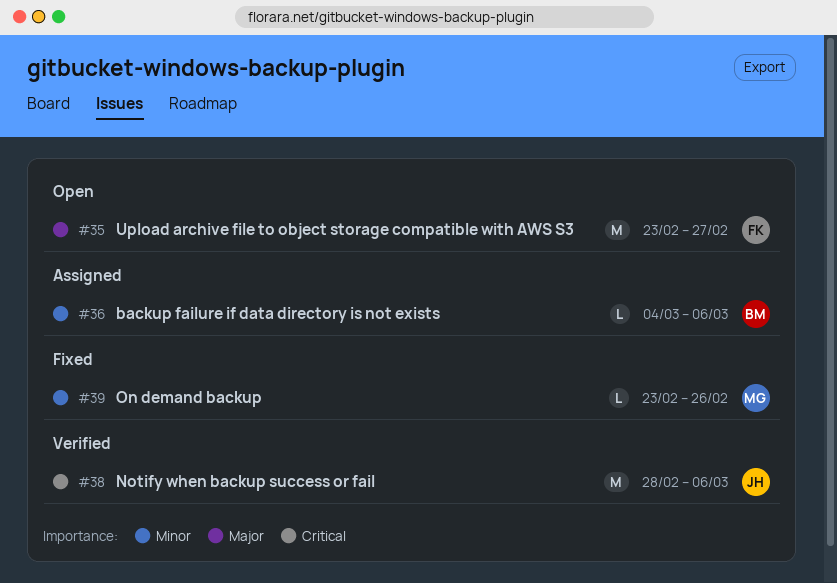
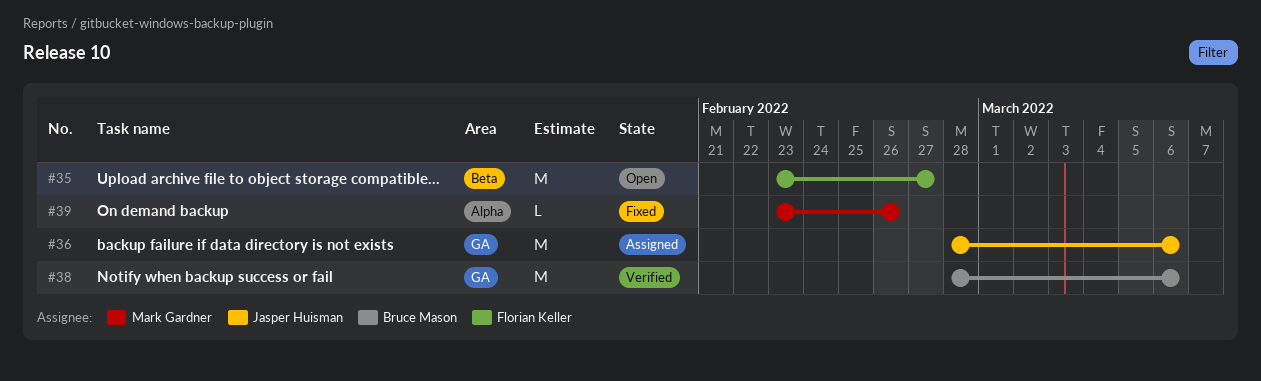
#36, owner: Bruce Mason -> Jasper Huisman
#36, estimate: L -> M
#36, start: Mar 4 -> Feb 28
#38, owner: Jasper Huisman -> Bruce Mason

